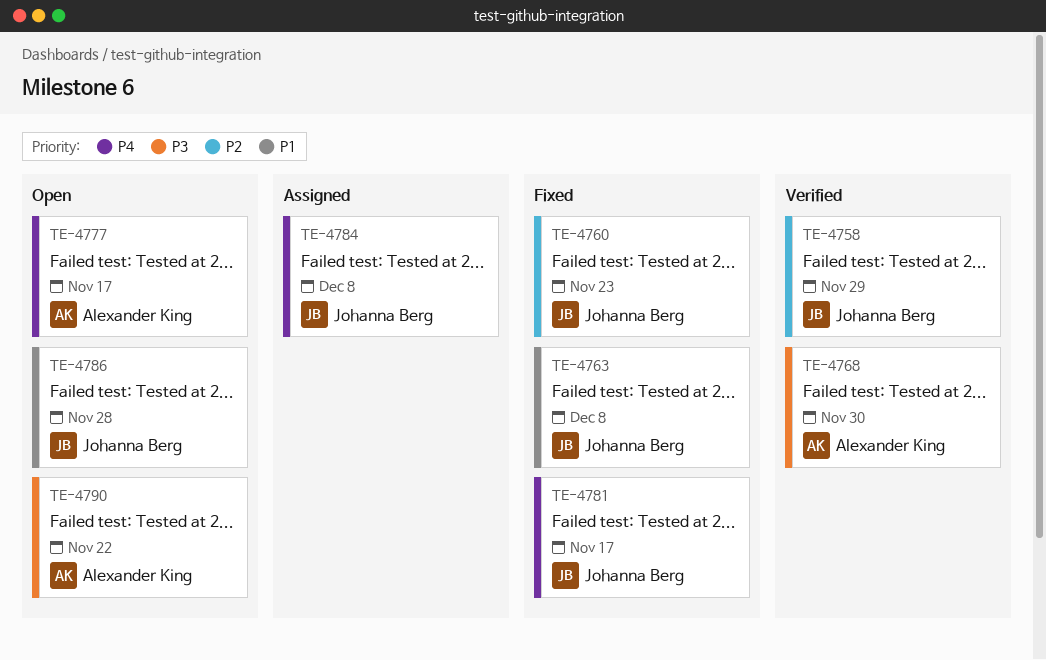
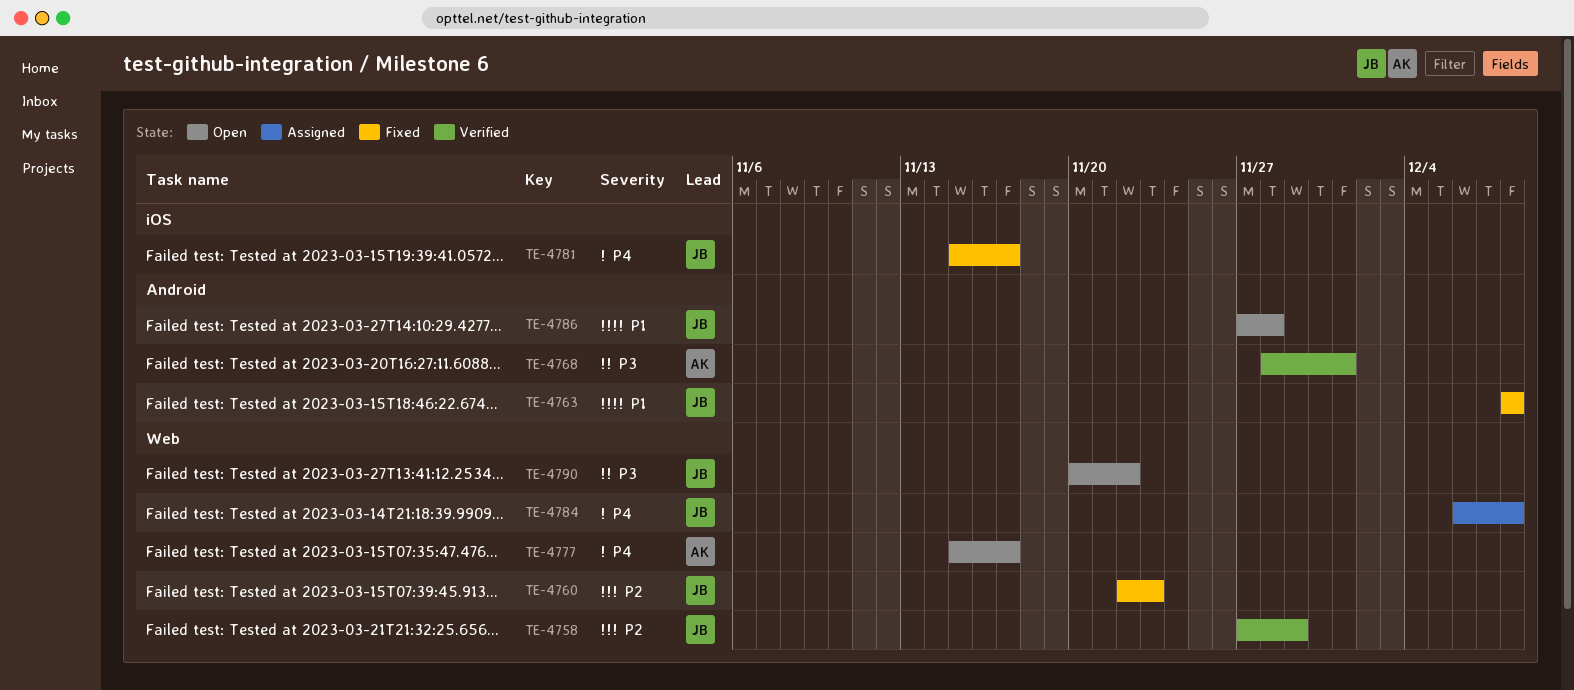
TE-4768, due: Nov 30 -> Dec 1
TE-4790, owner: Alexander King -> Johanna Berg

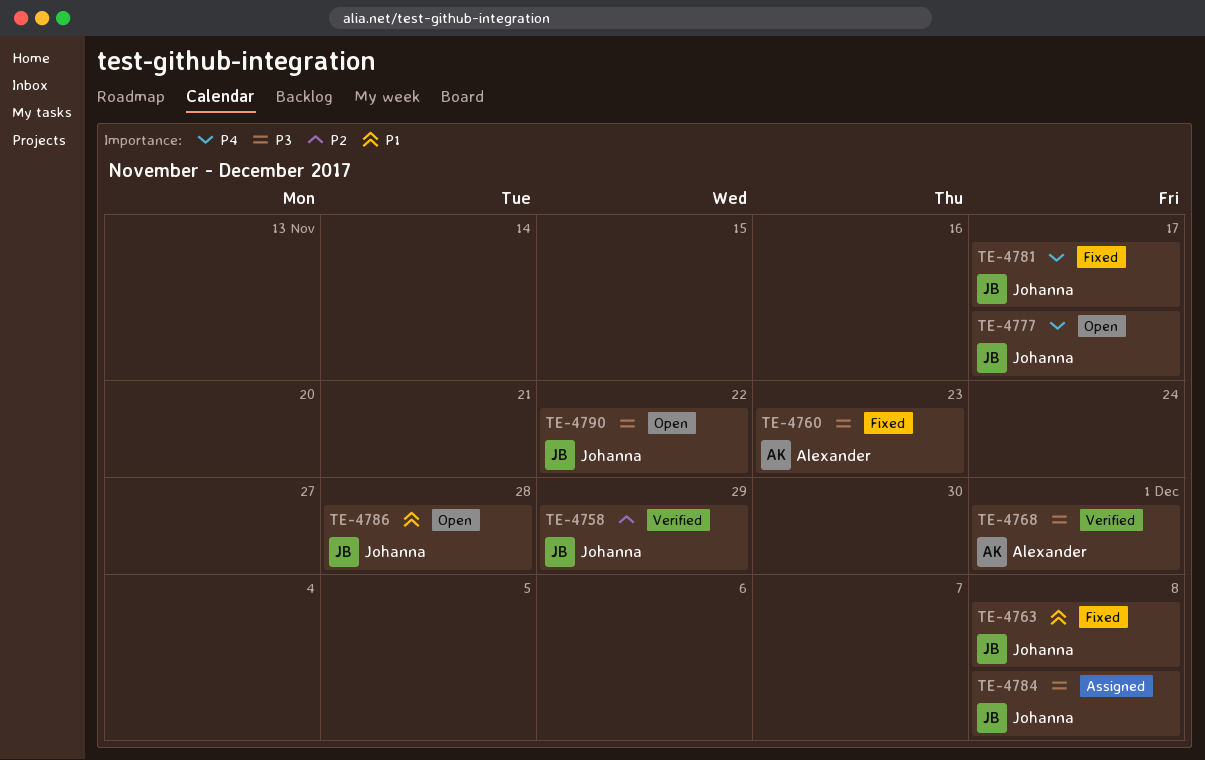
TE-4760, owner: Johanna -> Alexander
TE-4760, priority: P2 -> P3
TE-4777, owner: Alexander -> Johanna
TE-4784, priority: P4 -> P3

